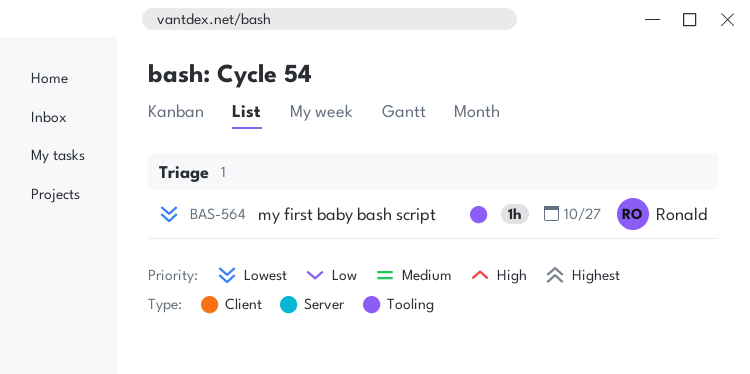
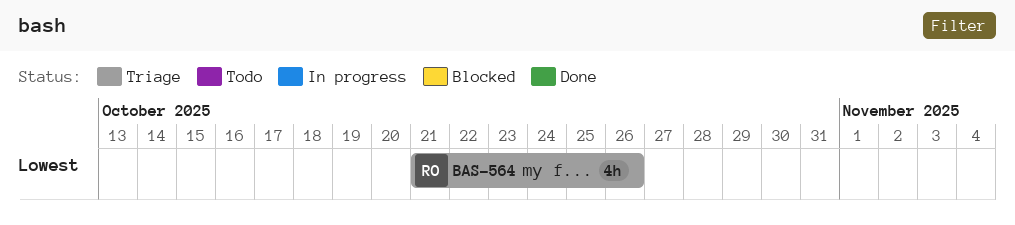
BAS-564, estimate: 1h -> 4h
BAS-564, due: Oct 27 -> Oct 26

